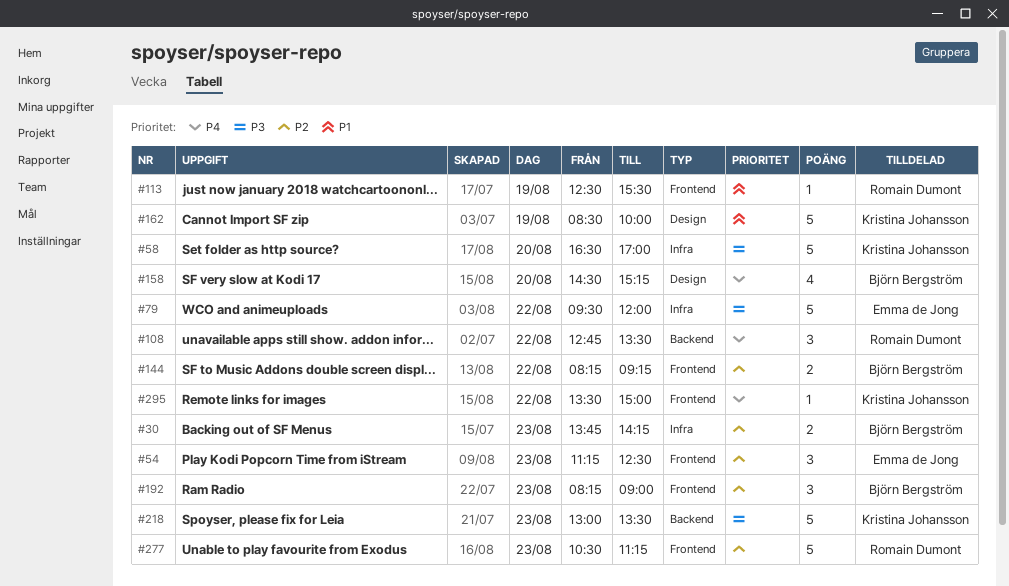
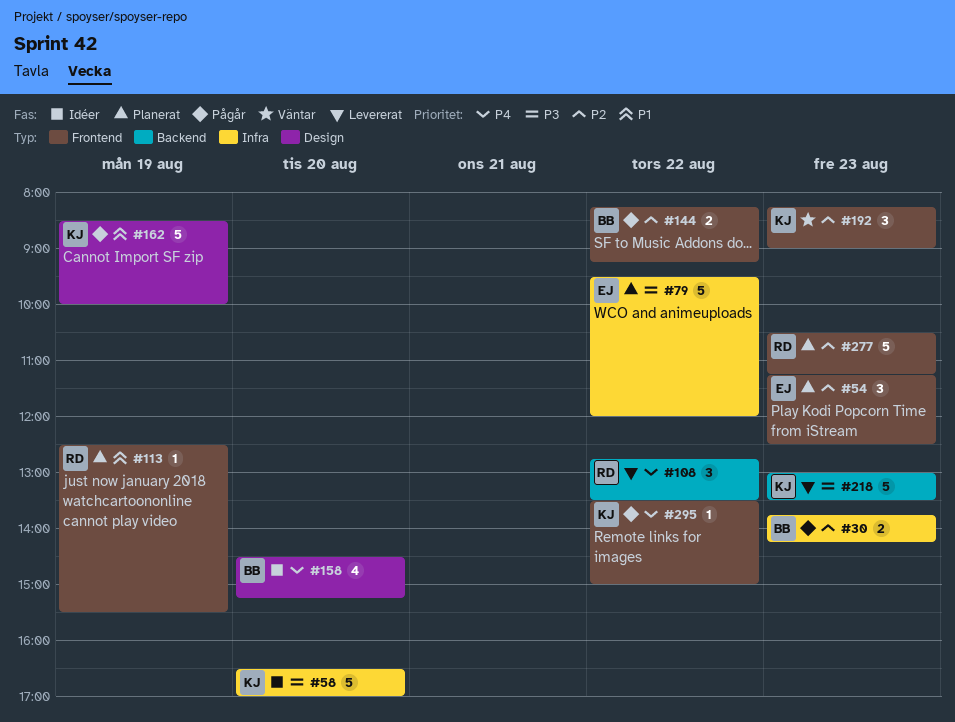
#192, owner: Björn Bergström -> Kristina Johansson

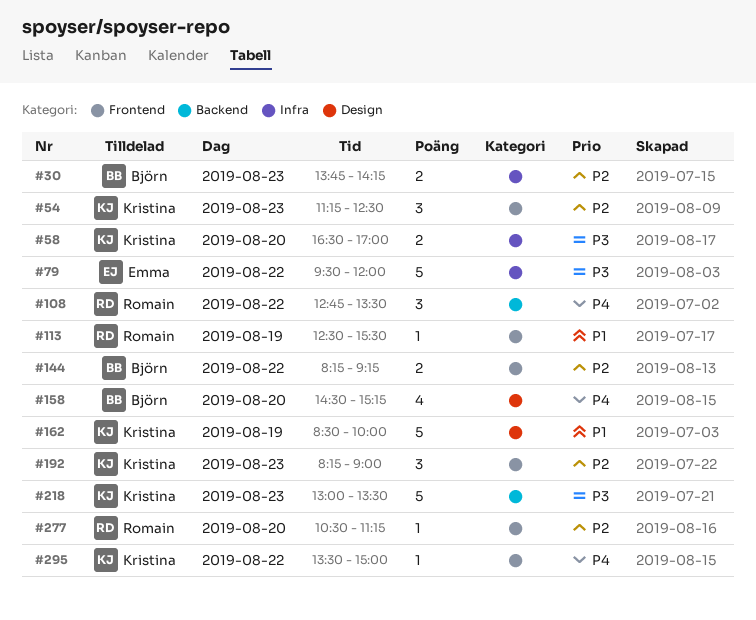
#54, owner: Emma -> Kristina
#58, estimate: 5 -> 2
#277, estimate: 5 -> 1
#277, day: Aug 23 -> Aug 20

